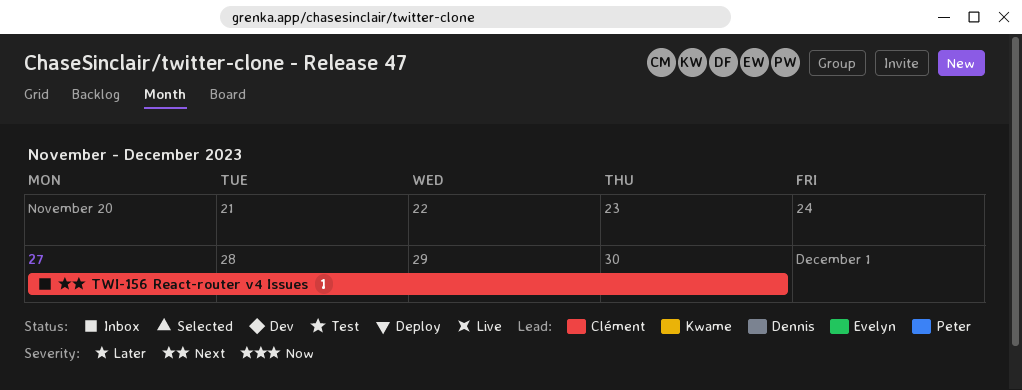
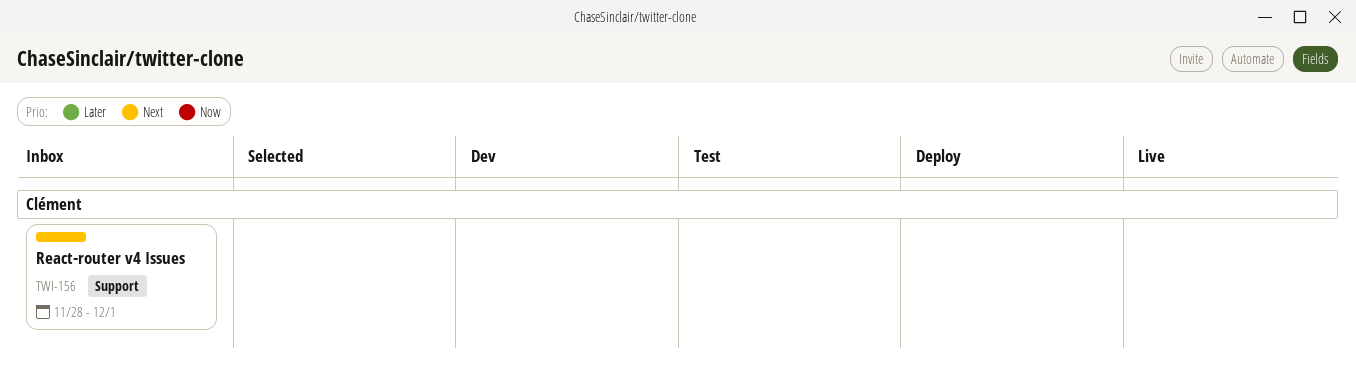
TWI-156, start: Nov 27 -> Nov 28
TWI-156, due: Nov 30 -> Dec 1

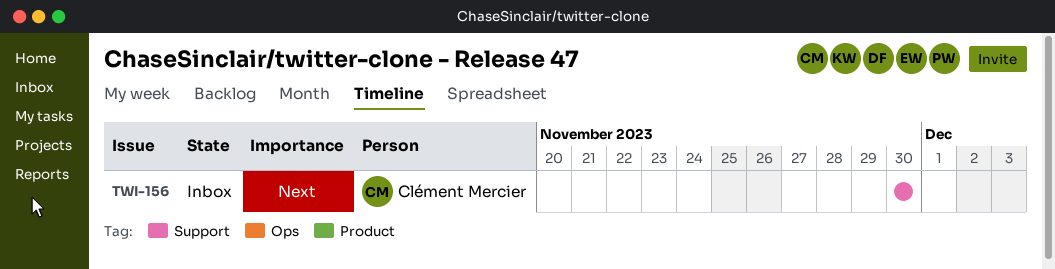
TWI-156, start: Nov 28 -> Nov 30
TWI-156, due: Dec 1 -> Nov 30

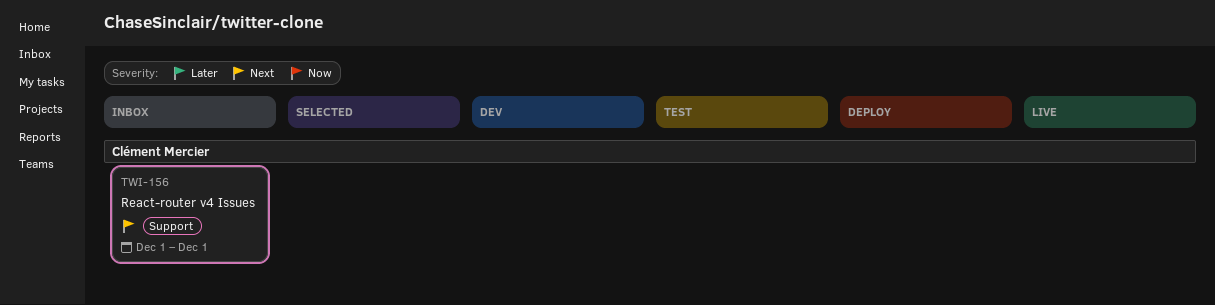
TWI-156, start: Nov 30 -> Dec 1
TWI-156, due: Nov 30 -> Dec 1

